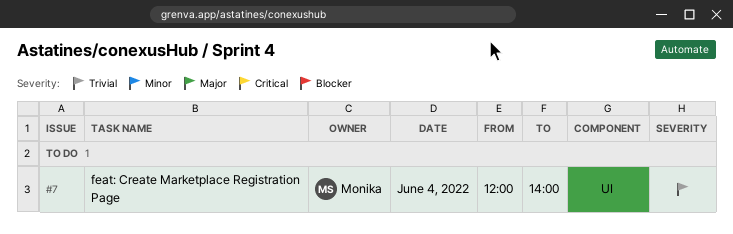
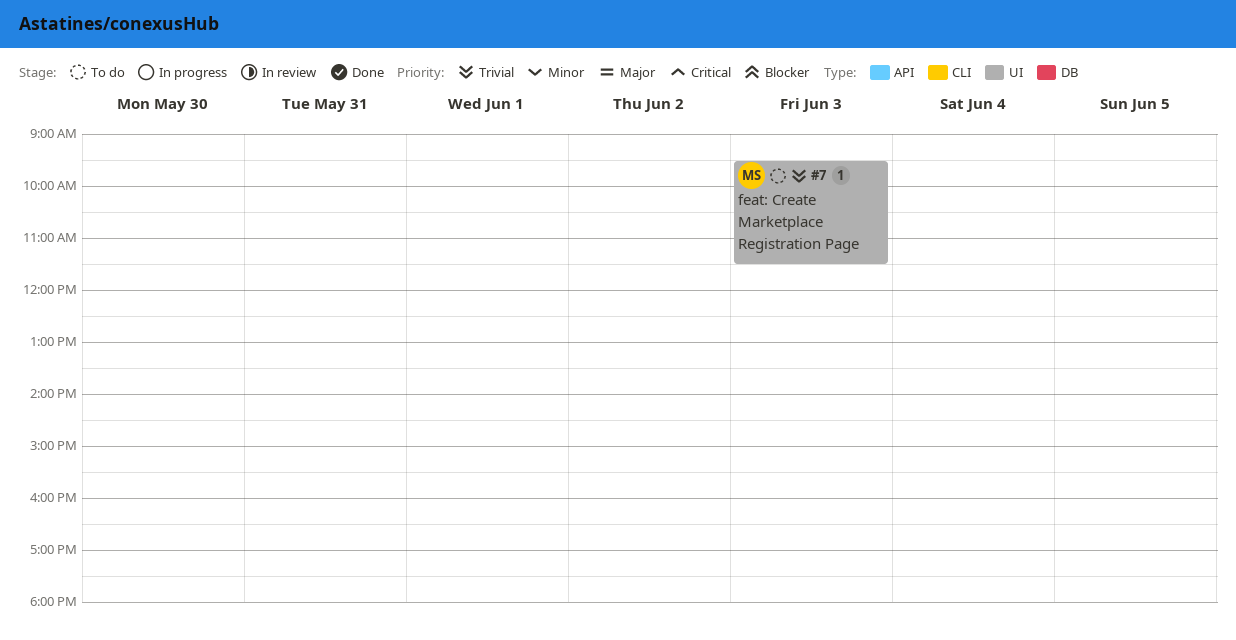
#7, day: Jun 4 -> Jun 3
#7, begins: 12:00 -> 09:30
#7, ends: 14:00 -> 11:30

